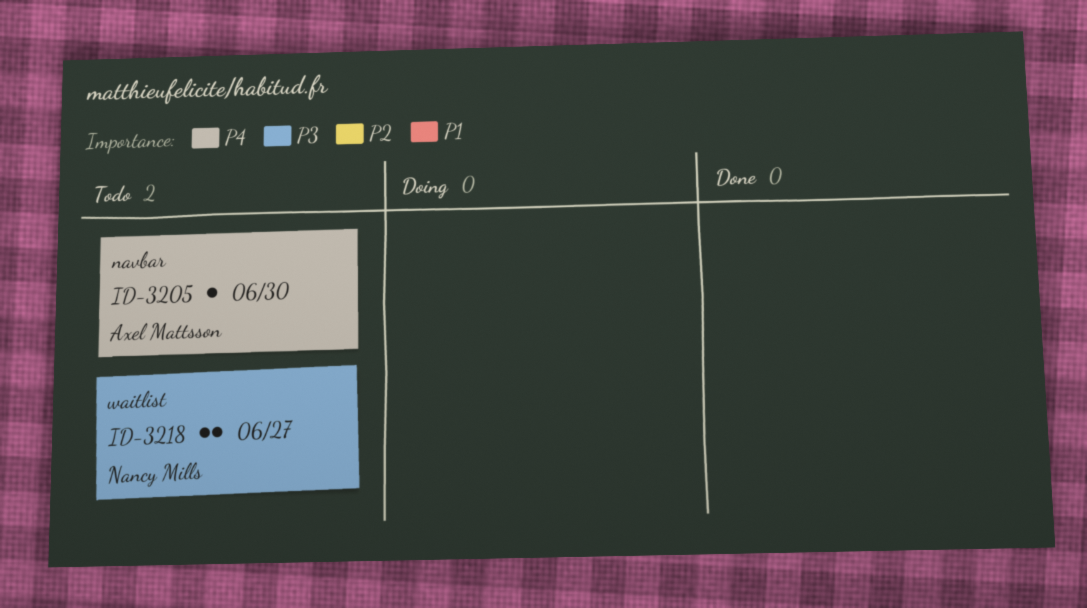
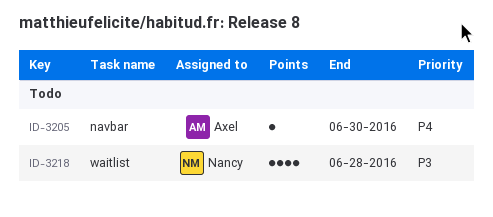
ID-3218, estimate: 2 -> 4
ID-3218, due: Jun 27 -> Jun 28

